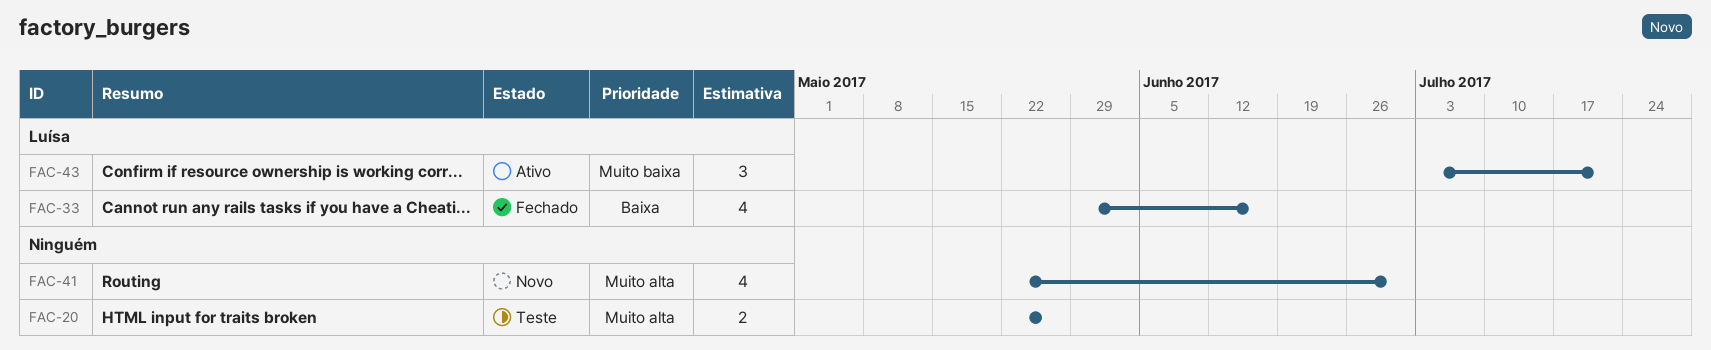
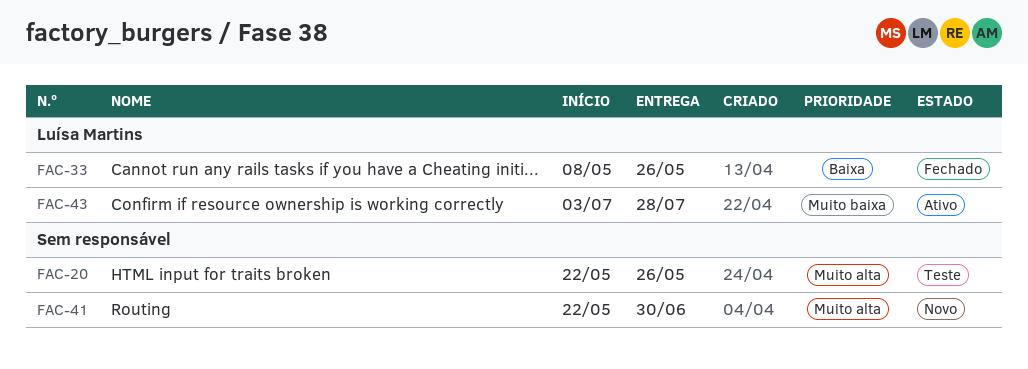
FAC-33, start: May 29 -> May 8
FAC-33, due: Jun 16 -> May 26
FAC-43, due: Jul 21 -> Jul 28

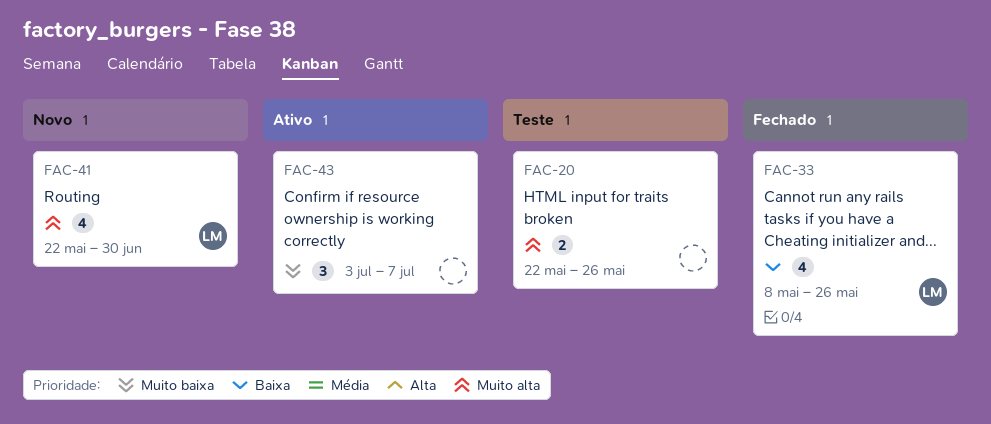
FAC-41, owner: none -> Luísa Martins
FAC-43, owner: Luísa Martins -> none
FAC-43, due: Jul 28 -> Jul 7

